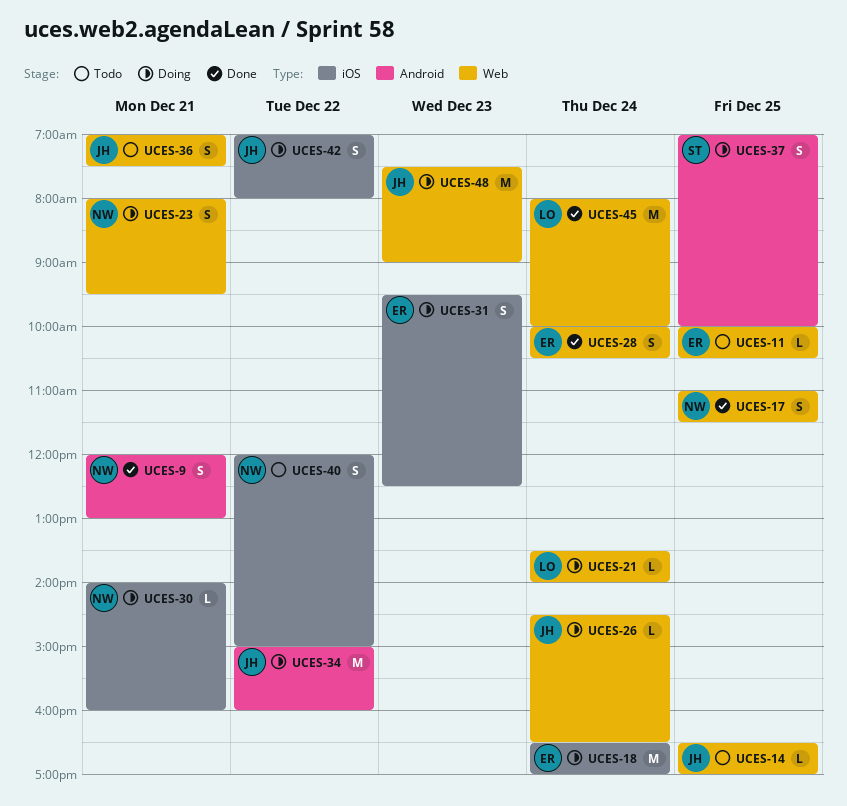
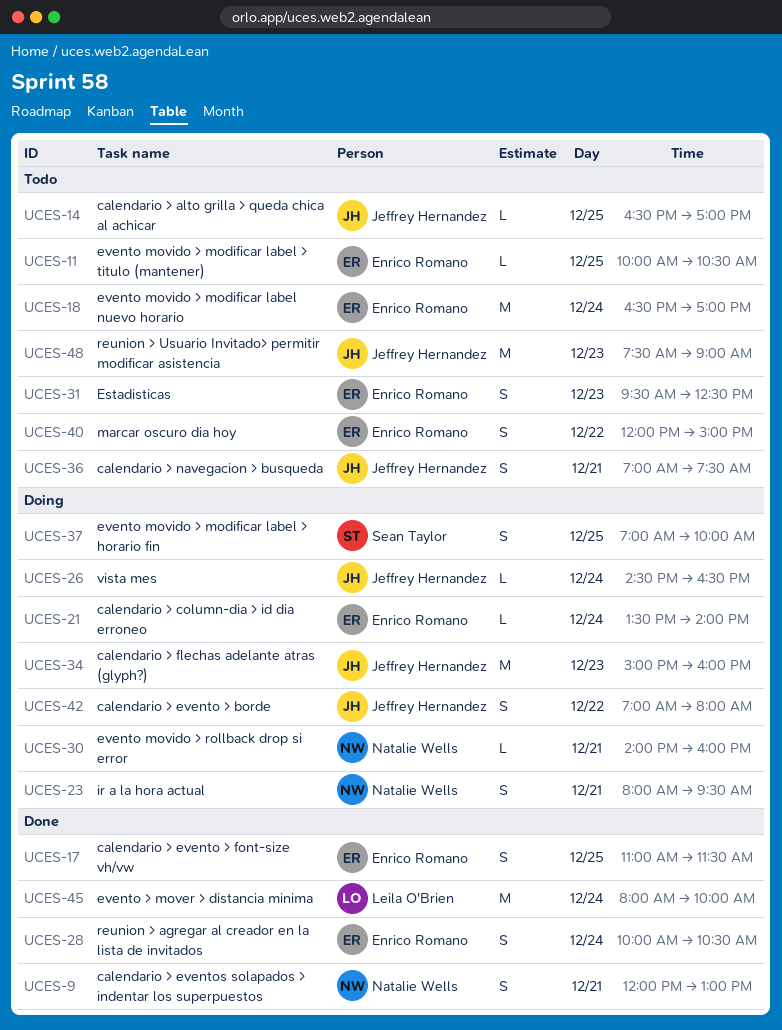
UCES-17, owner: Natalie Wells -> Enrico Romano
UCES-18, status: Doing -> Todo
UCES-21, owner: Leila O'Brien -> Enrico Romano
UCES-31, status: Doing -> Todo
UCES-34, day: Dec 22 -> Dec 23
UCES-40, owner: Natalie Wells -> Enrico Romano
UCES-48, status: Doing -> Todo

